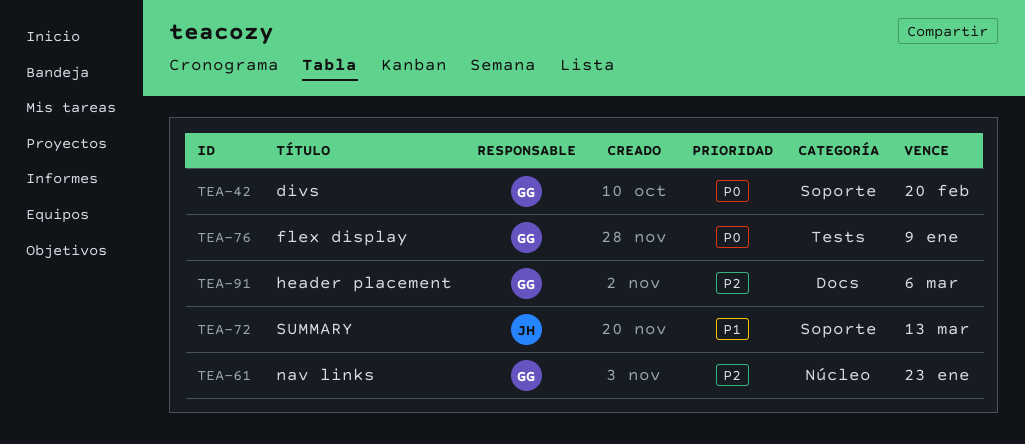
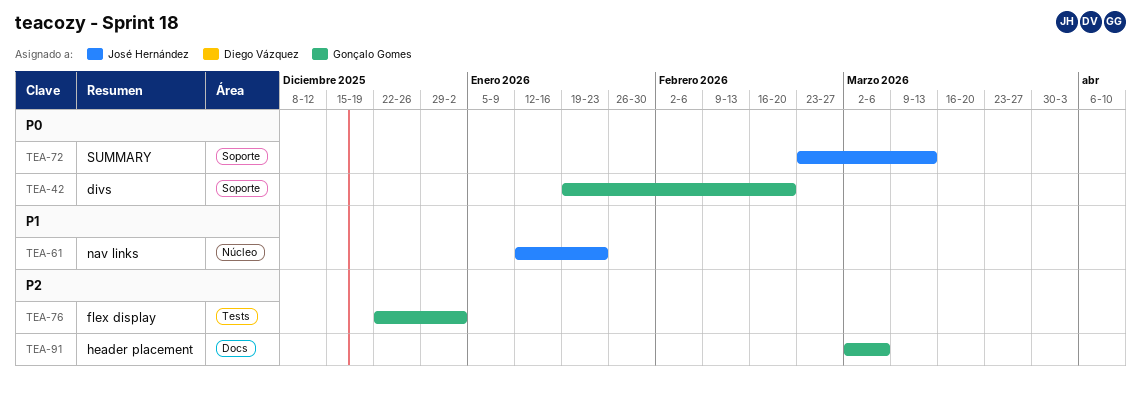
TEA-61, owner: Gonçalo Gomes -> José Hernández
TEA-61, priority: P2 -> P1
TEA-72, priority: P1 -> P0
TEA-76, priority: P0 -> P2
TEA-76, due: Jan 9 -> Jan 2

